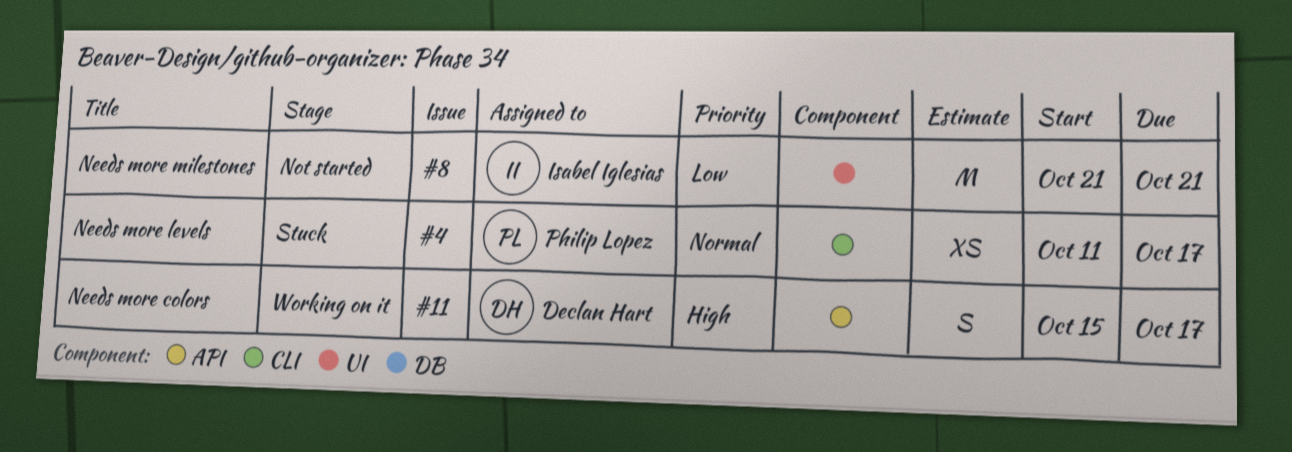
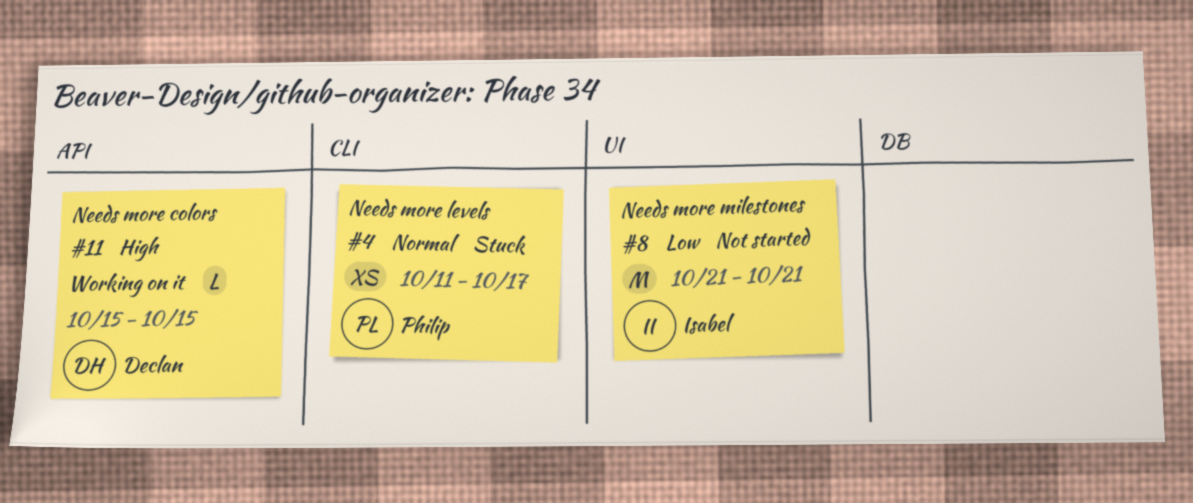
#11, estimate: S -> L
#11, due: Oct 17 -> Oct 15

